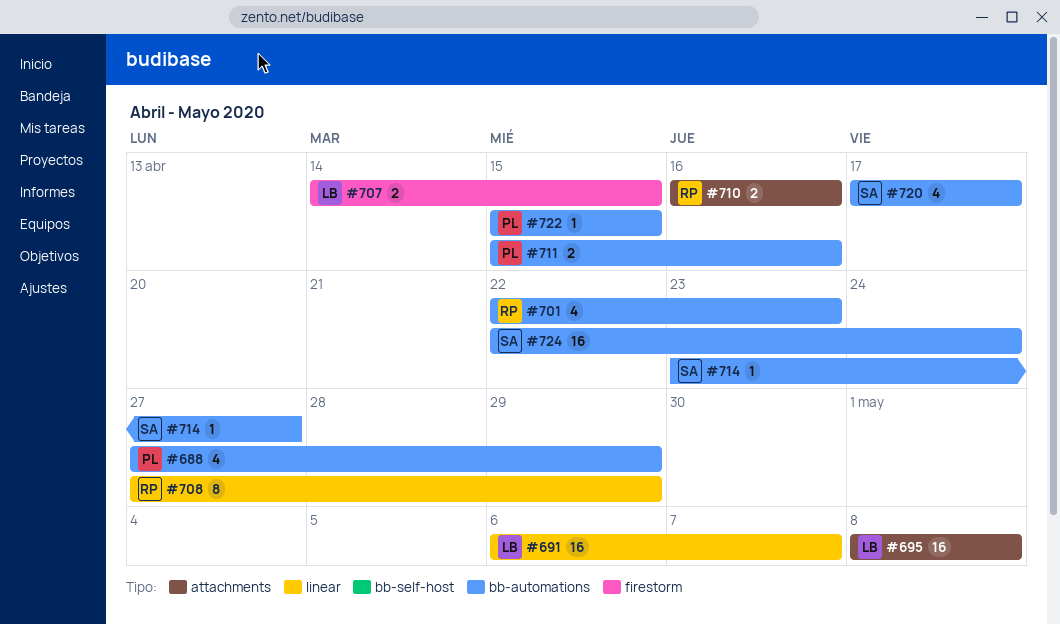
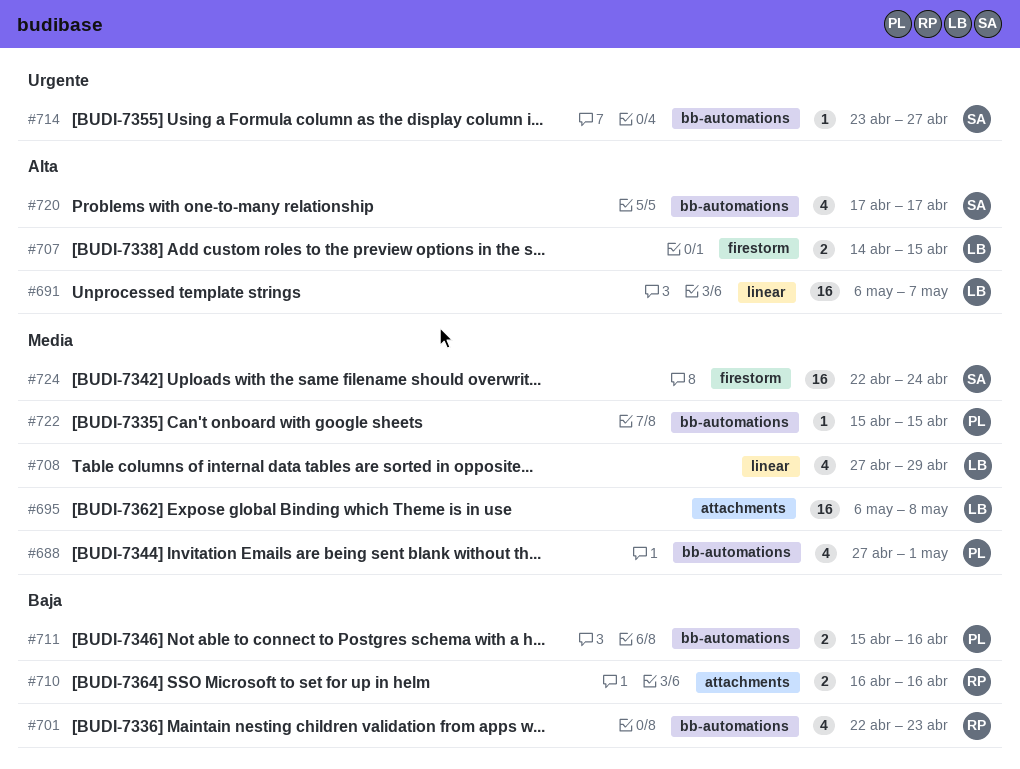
#688, due: Apr 29 -> May 1
#695, start: May 8 -> May 6
#708, owner: RP -> LB
#708, estimate: 8 -> 4
#724, label: bb-automations -> firestorm

